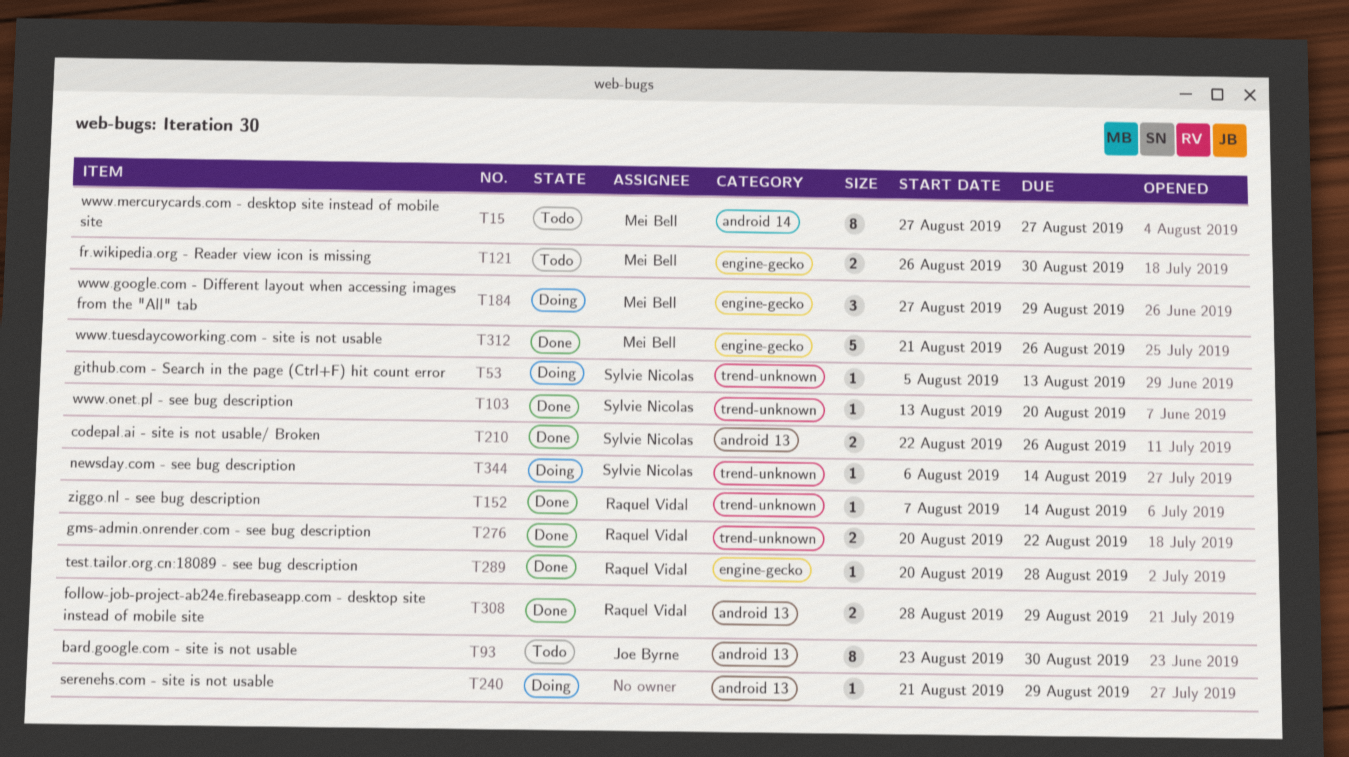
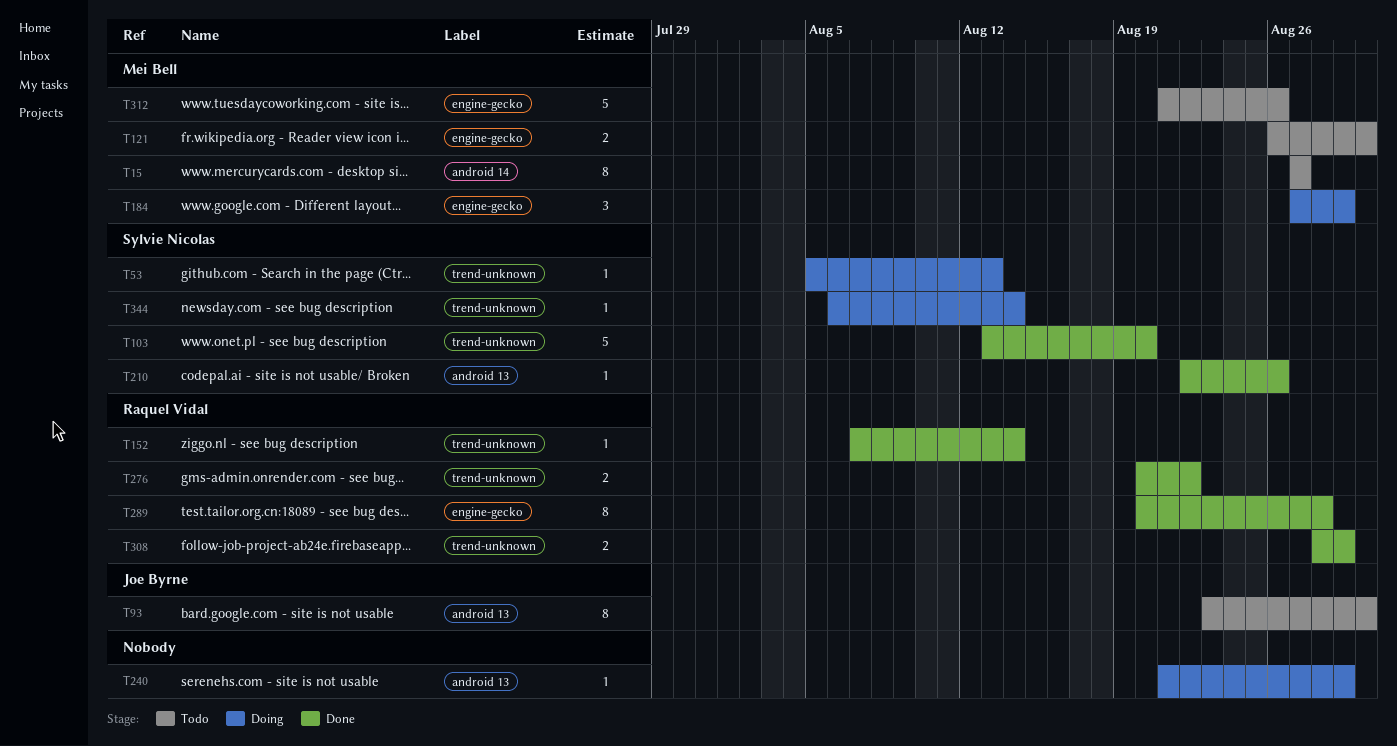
T103, estimate: 1 -> 5
T210, estimate: 2 -> 1
T289, estimate: 1 -> 8
T308, label: android 13 -> trend-unknown
T312, status: Done -> Todo

